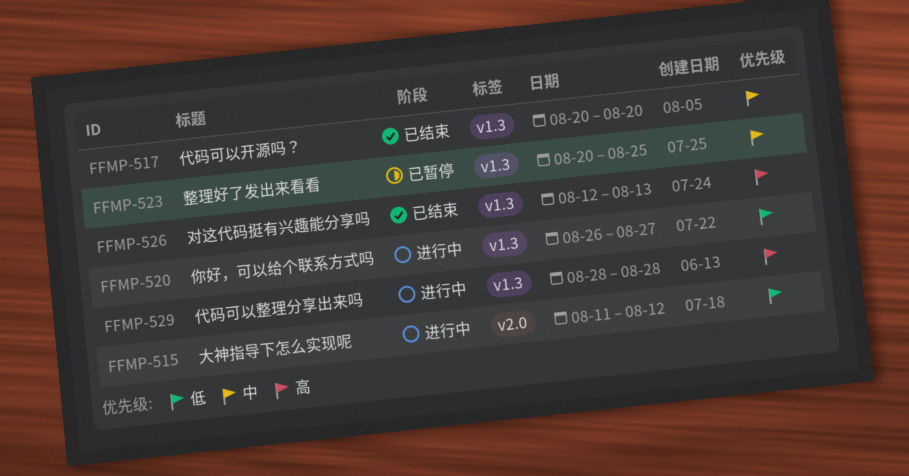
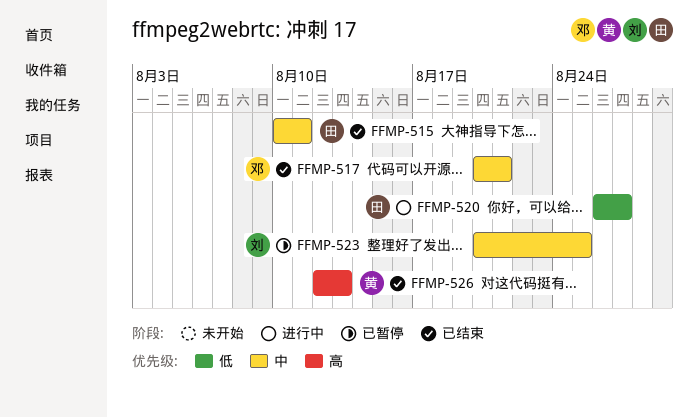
FFMP-515, status: 进行中 -> 已结束
FFMP-515, priority: 低 -> 中
FFMP-515, start: Aug 11 -> Aug 10
FFMP-515, due: Aug 12 -> Aug 11
FFMP-517, due: Aug 20 -> Aug 21
FFMP-529: present -> none

